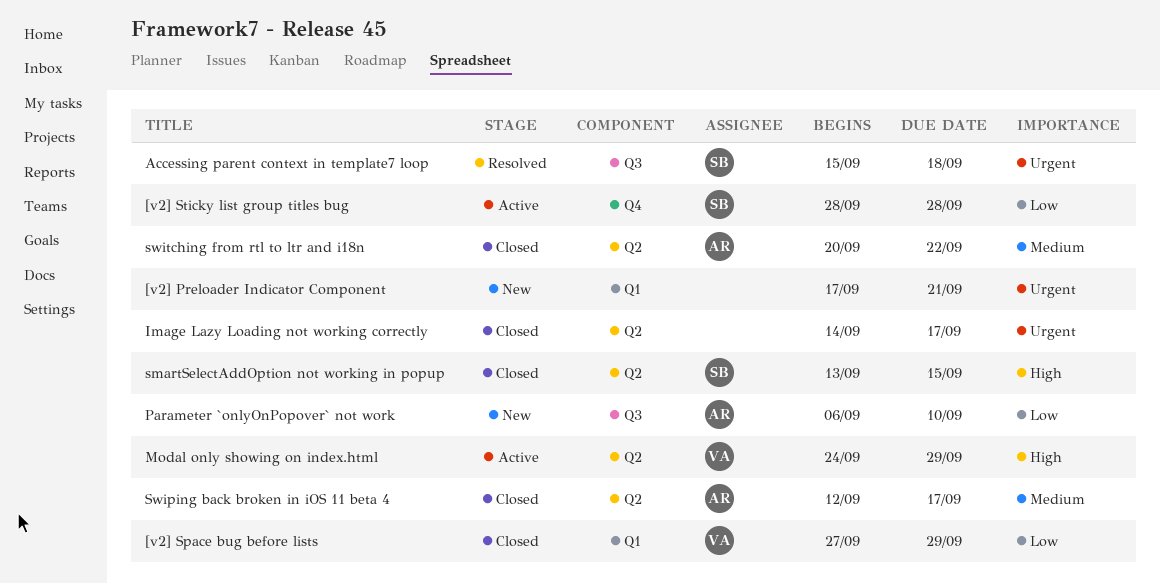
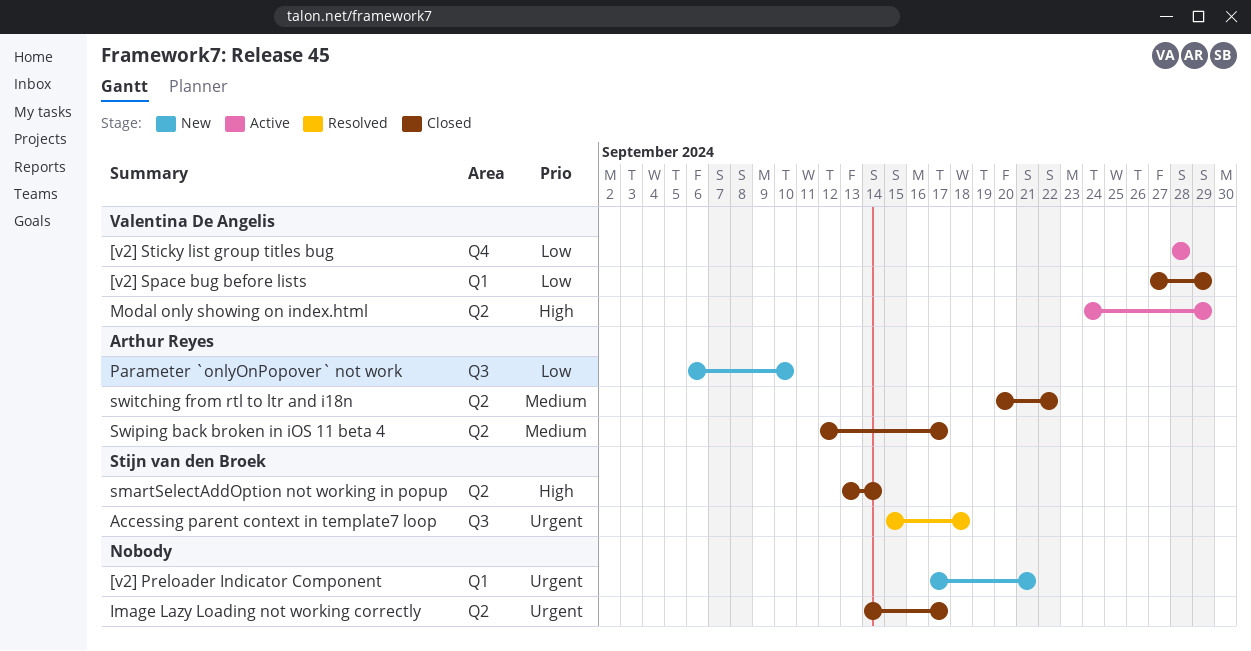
[v2] Sticky list group titles bug, owner: Stijn van den Broek -> Valentina De Angelis
smartSelectAddOption not working in popup, due: Sep 15 -> Sep 14

